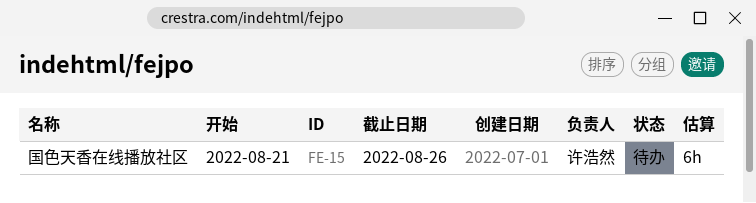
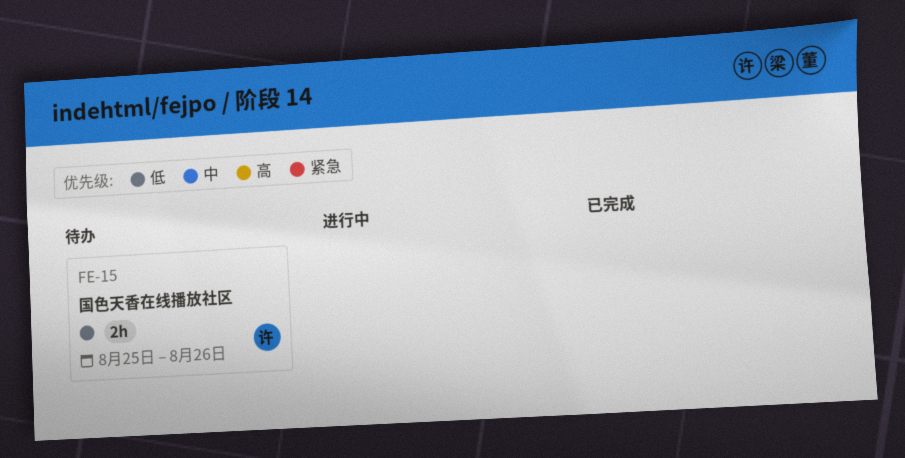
FE-15, estimate: 6h -> 2h
FE-15, start: Aug 21 -> Aug 25

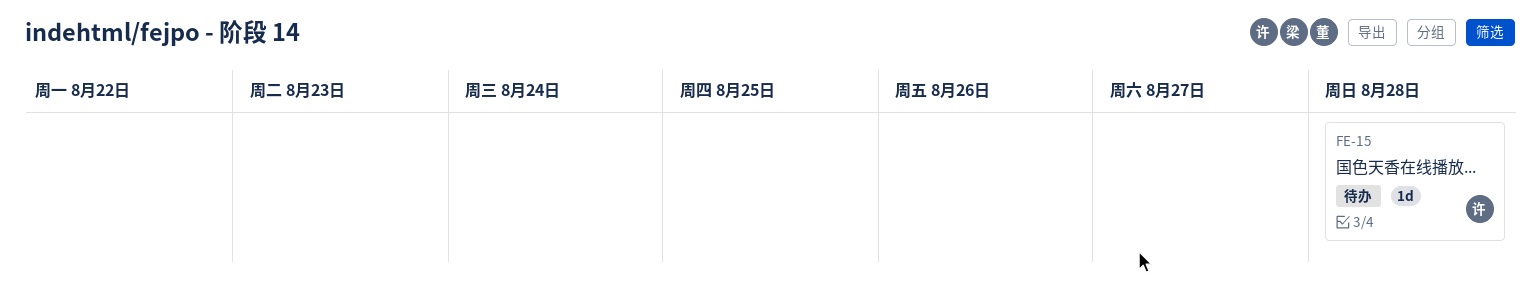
FE-15, estimate: 2h -> 1d
FE-15, due: Aug 26 -> Aug 28

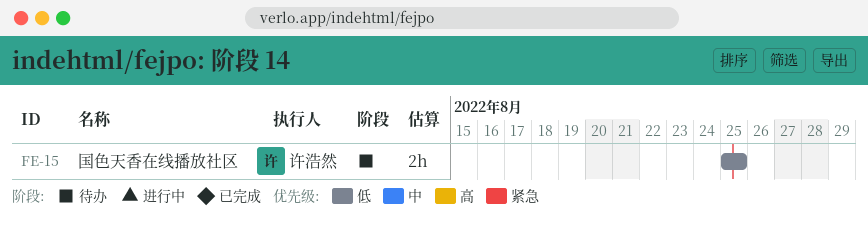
FE-15, estimate: 1d -> 2h
FE-15, due: Aug 28 -> Aug 25

